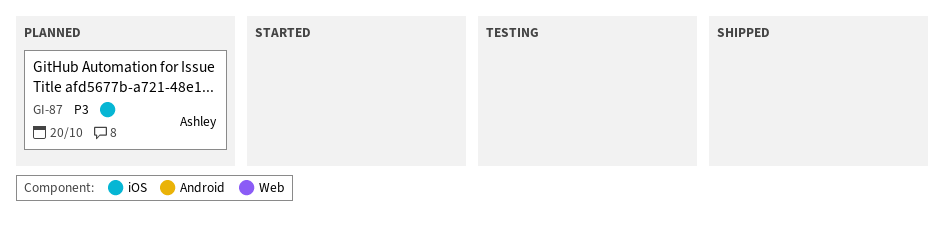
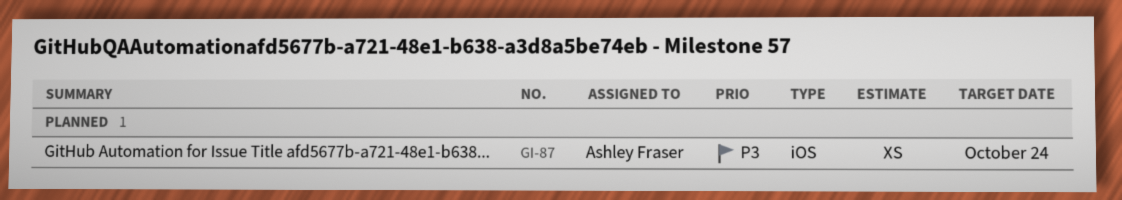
GI-87, due: Oct 20 -> Oct 24

